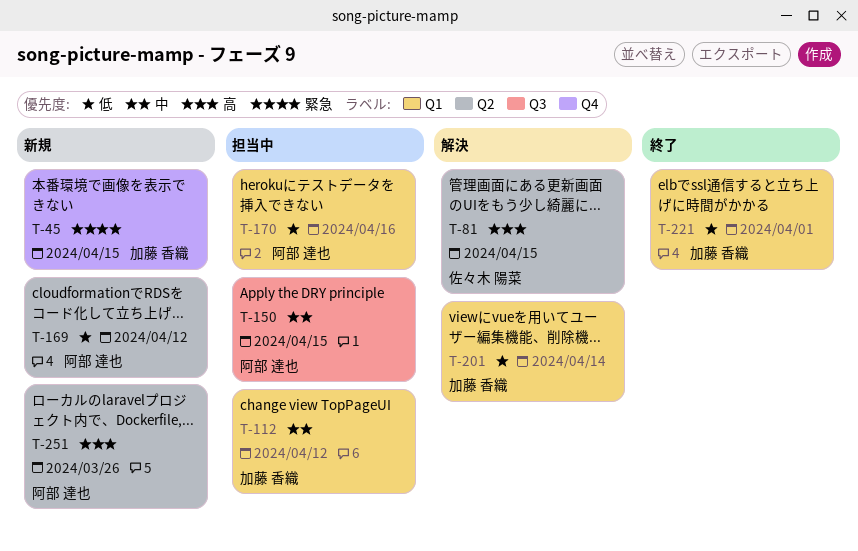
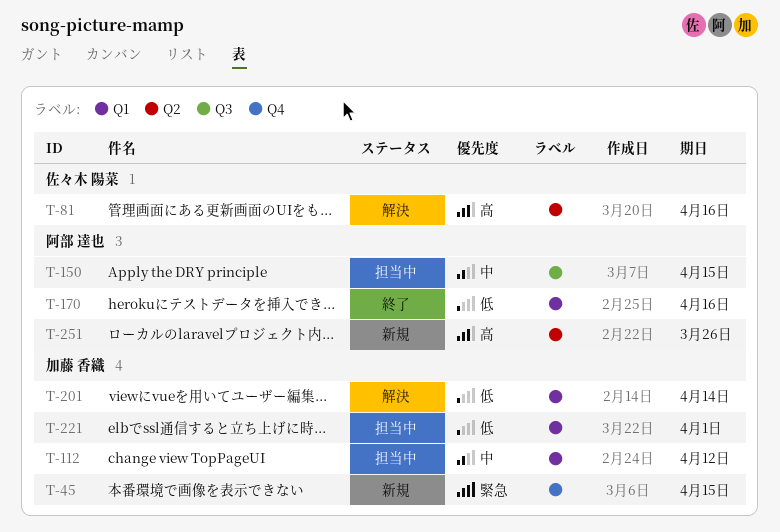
T-81, due: Apr 15 -> Apr 16
T-169: present -> none
T-170, status: 担当中 -> 終了
T-221, status: 終了 -> 担当中

